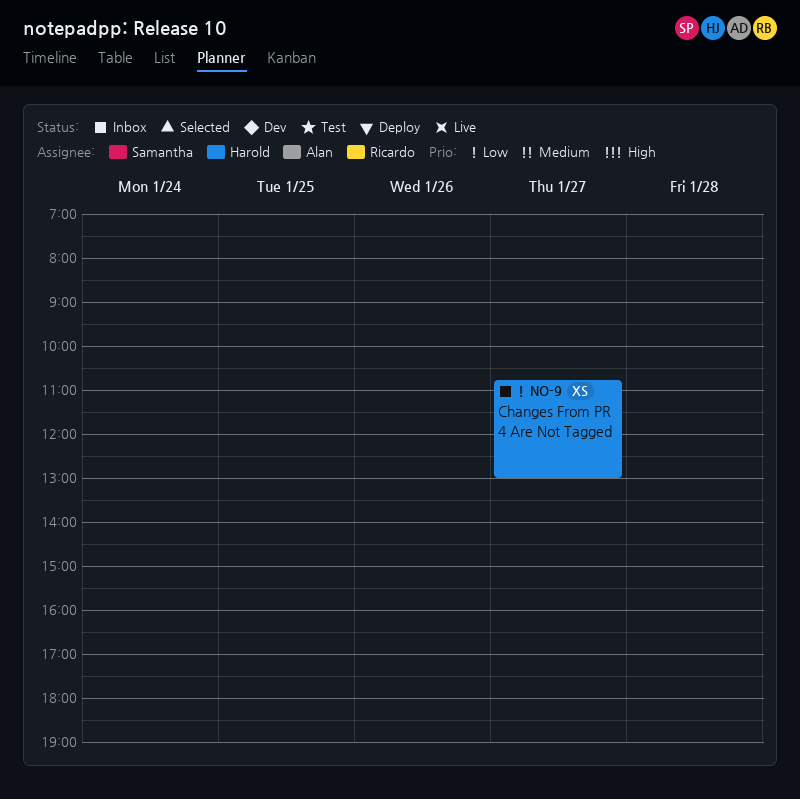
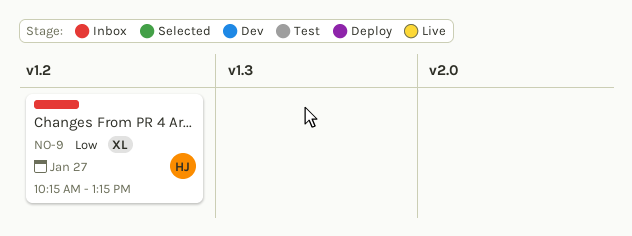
NO-9, estimate: XS -> XL
NO-9, begins: 10:45 -> 10:15
NO-9, ends: 13:00 -> 13:15

